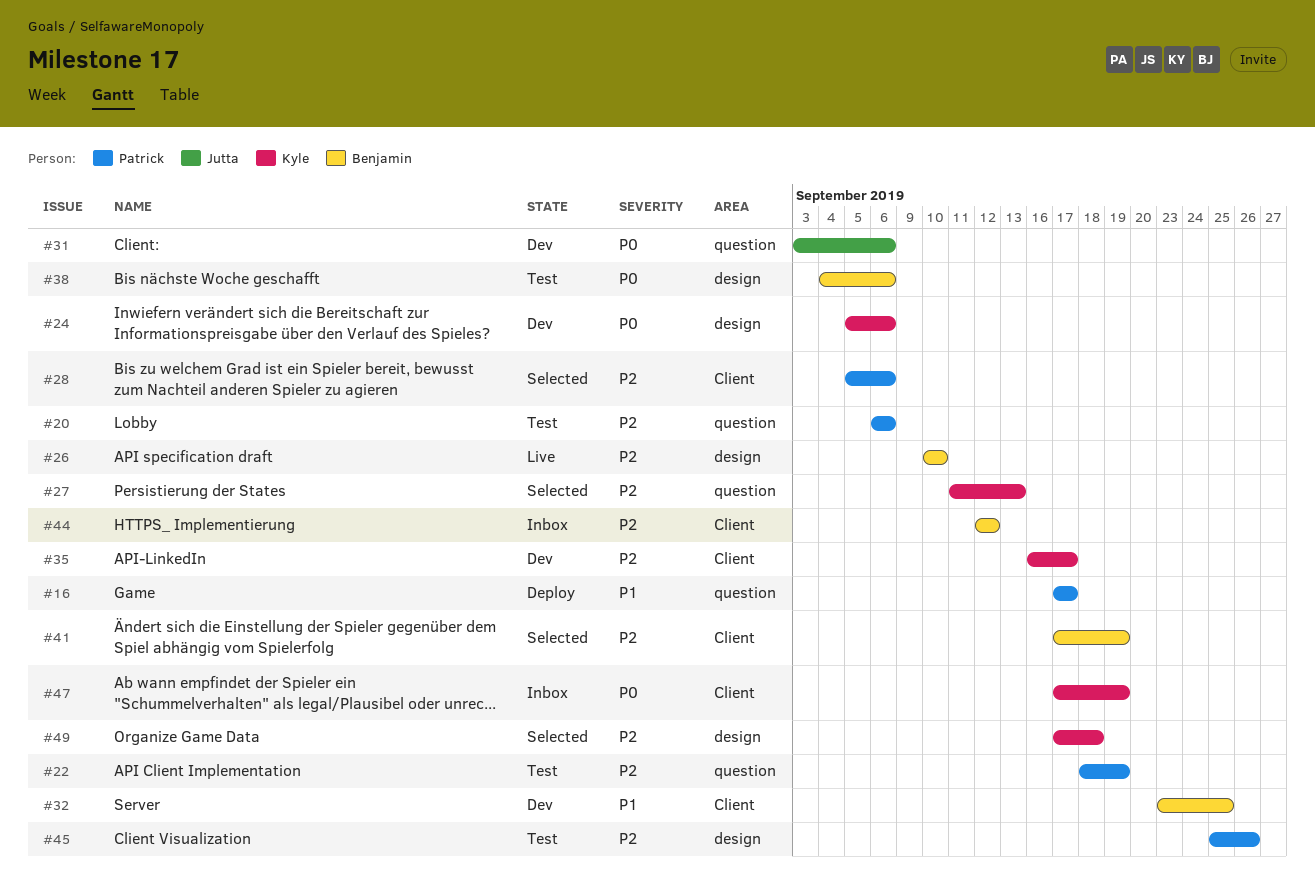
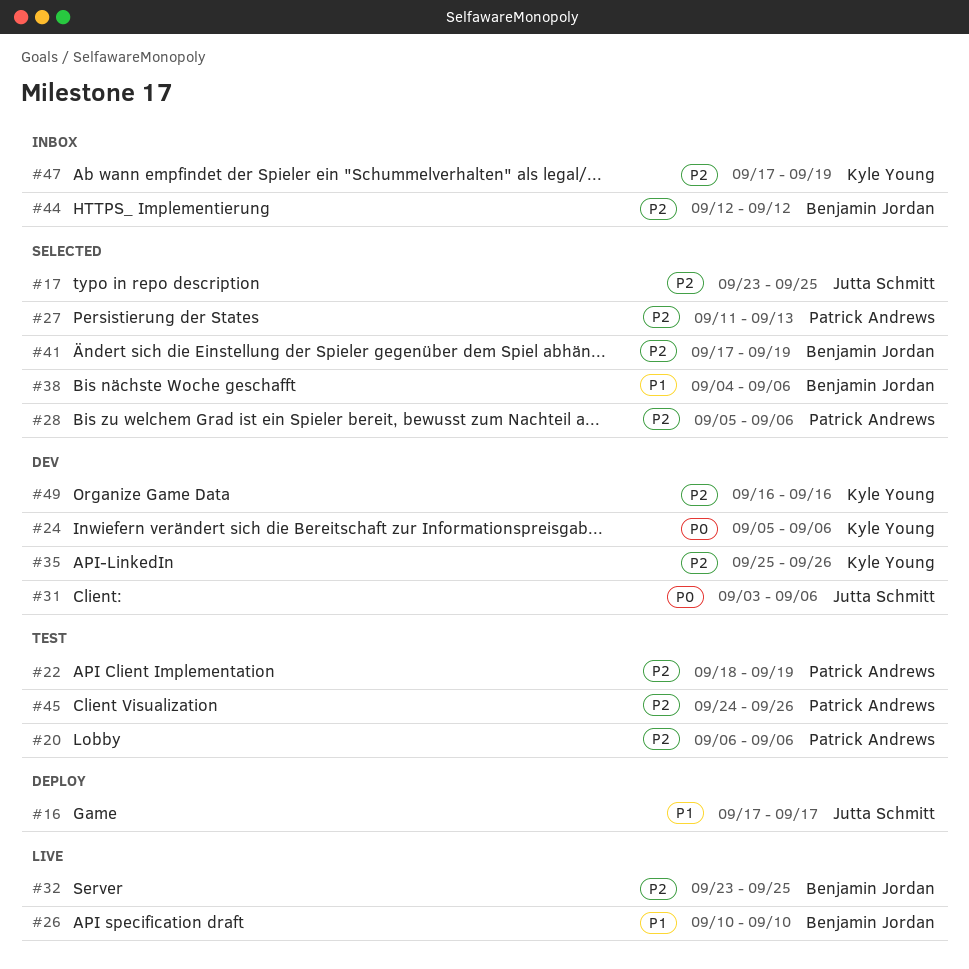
#16, owner: Patrick Andrews -> Jutta Schmitt
#17: none -> present
#26, priority: P2 -> P1
#27, owner: Kyle Young -> Patrick Andrews
#32, status: Dev -> Live
#32, priority: P1 -> P2
#35, start: Sep 16 -> Sep 25
#35, due: Sep 17 -> Sep 26
#38, status: Test -> Selected
#38, priority: P0 -> P1
#45, start: Sep 25 -> Sep 24
#47, priority: P0 -> P2
#49, status: Selected -> Dev
#49, start: Sep 17 -> Sep 16
#49, due: Sep 18 -> Sep 16

